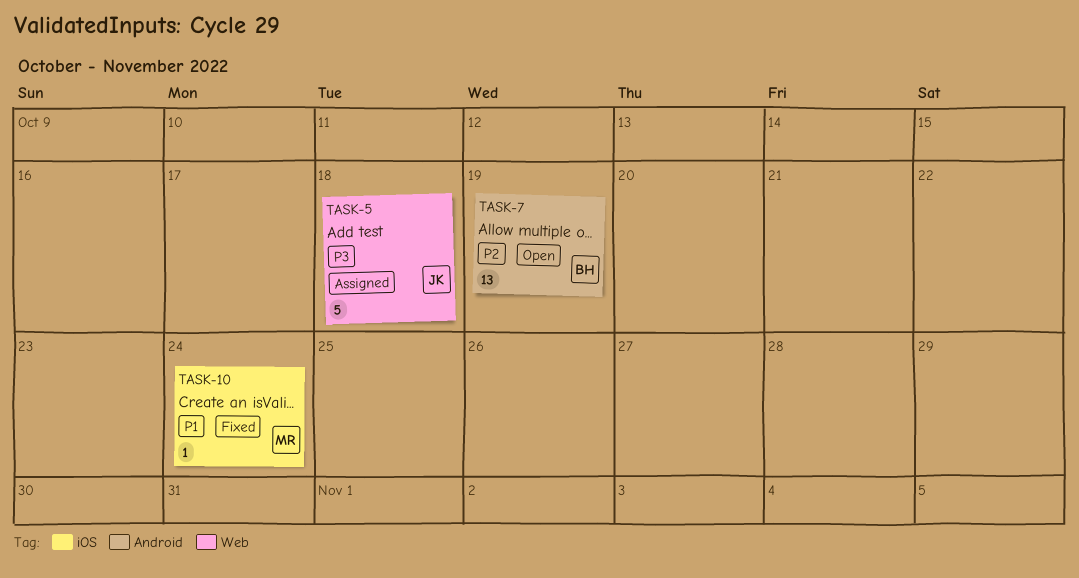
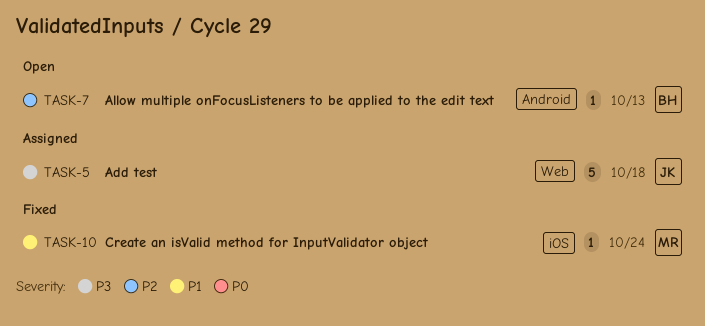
TASK-7, estimate: 13 -> 1
TASK-7, due: Oct 19 -> Oct 13

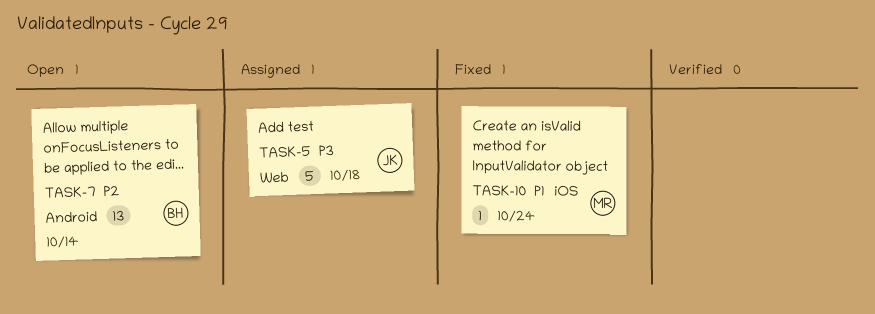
TASK-7, estimate: 1 -> 13
TASK-7, due: Oct 13 -> Oct 14

